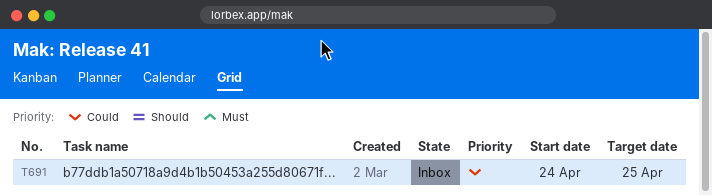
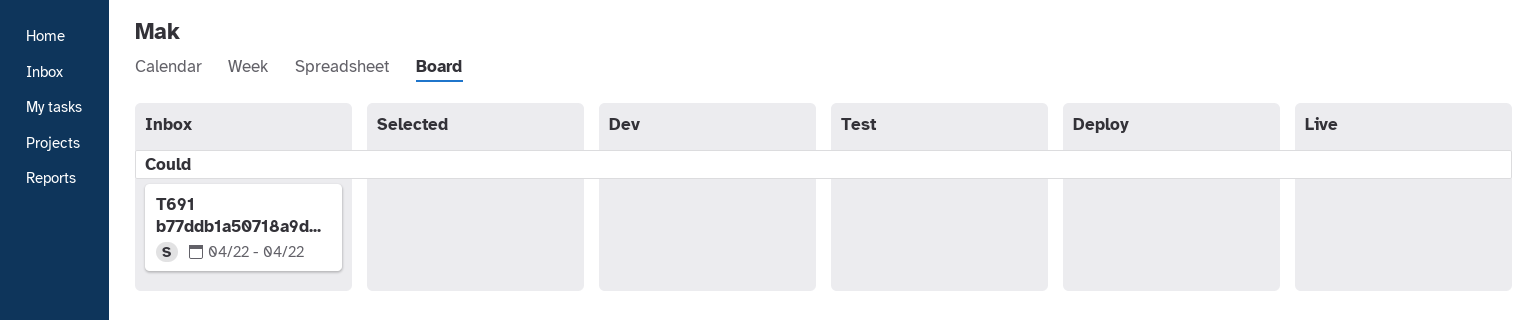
T691, start: Apr 24 -> Apr 22
T691, due: Apr 25 -> Apr 22

